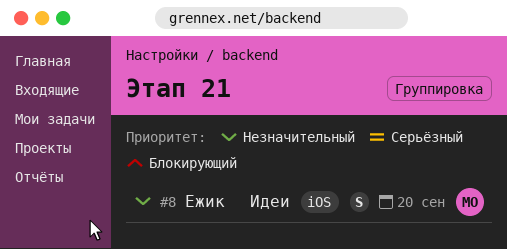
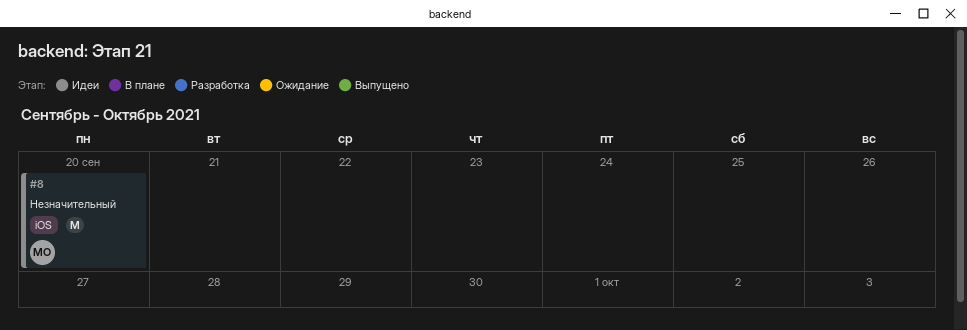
#8, estimate: S -> M

